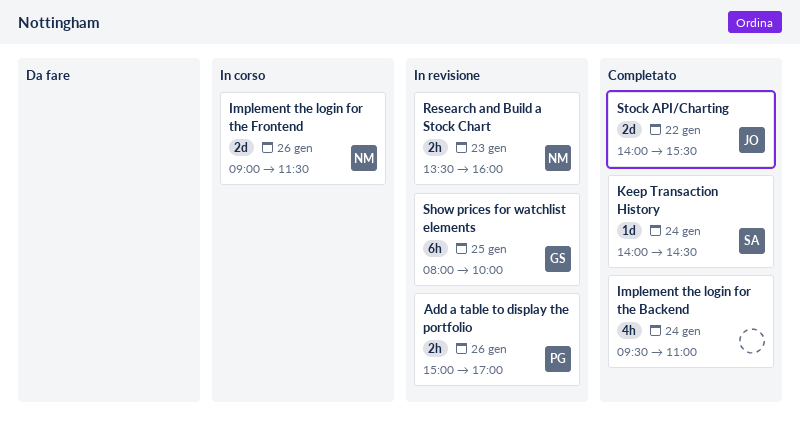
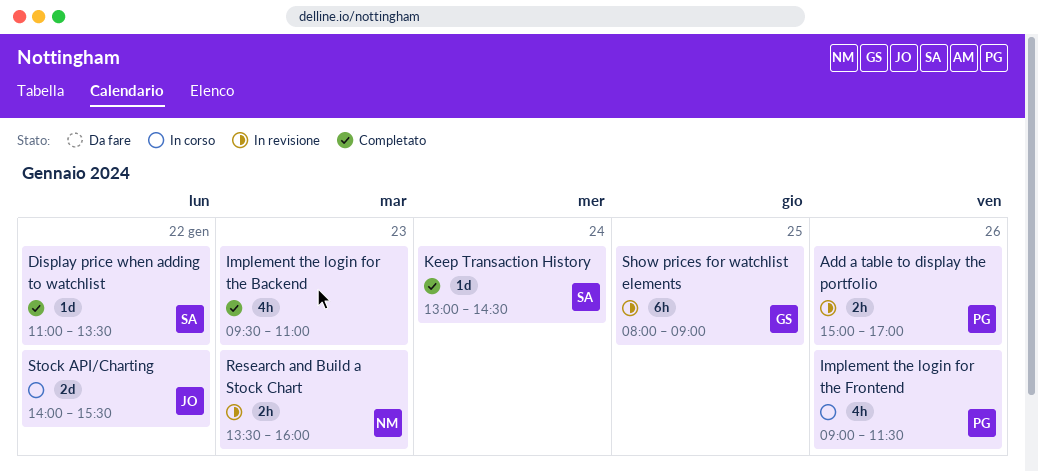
Display price when adding to watchlist: none -> present
Implement the login for the Backend, day: Jan 24 -> Jan 23
Implement the login for the Frontend, owner: NM -> PG
Implement the login for the Frontend, estimate: 2d -> 4h
Keep Transaction History, begins: 14:00 -> 13:00
Show prices for watchlist elements, ends: 10:00 -> 09:00
Stock API/Charting, status: Completato -> In corso

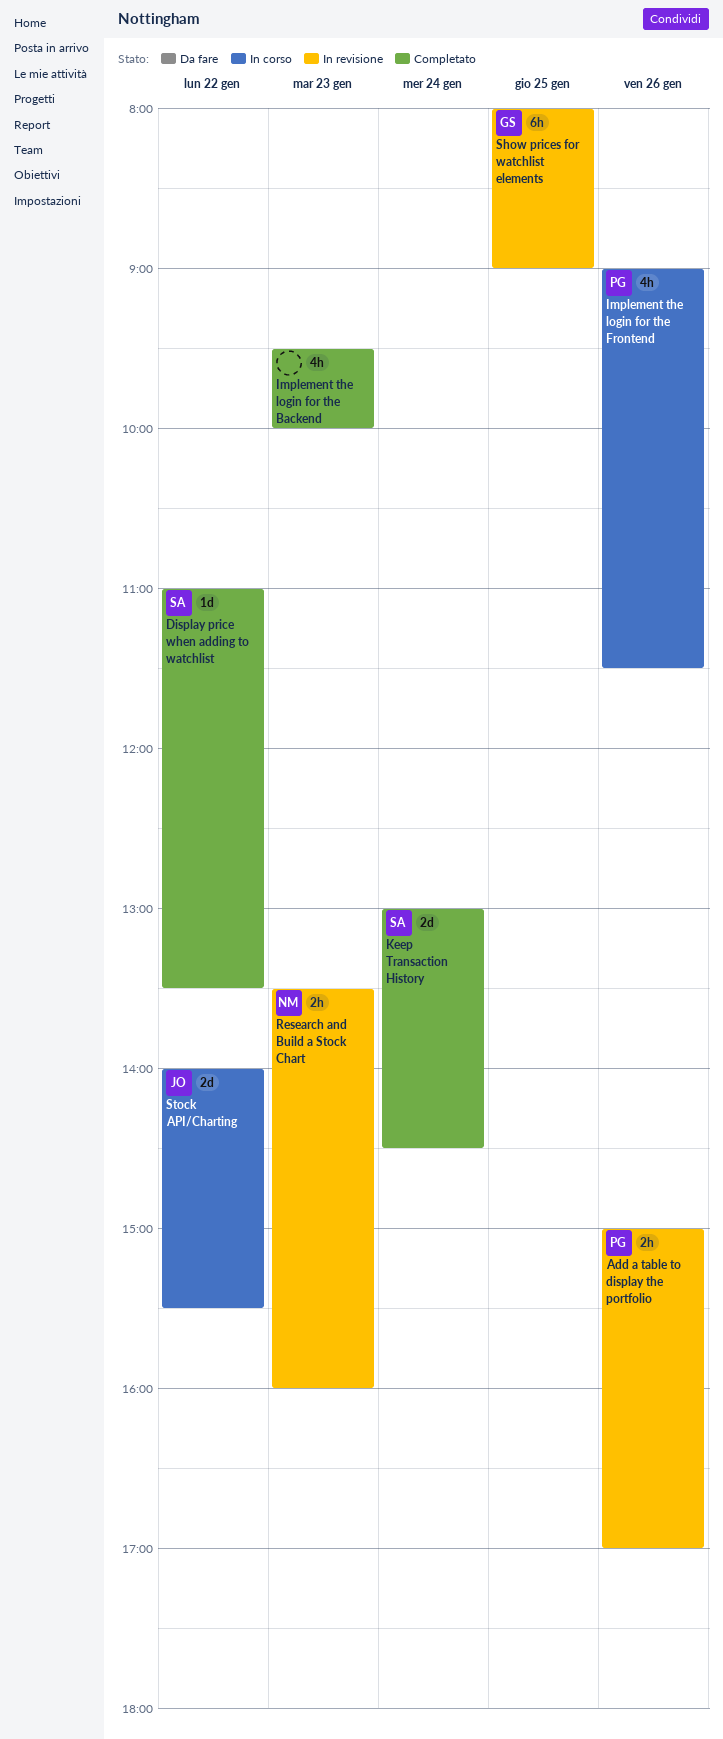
Implement the login for the Backend, ends: 11:00 -> 10:00
Keep Transaction History, estimate: 1d -> 2d

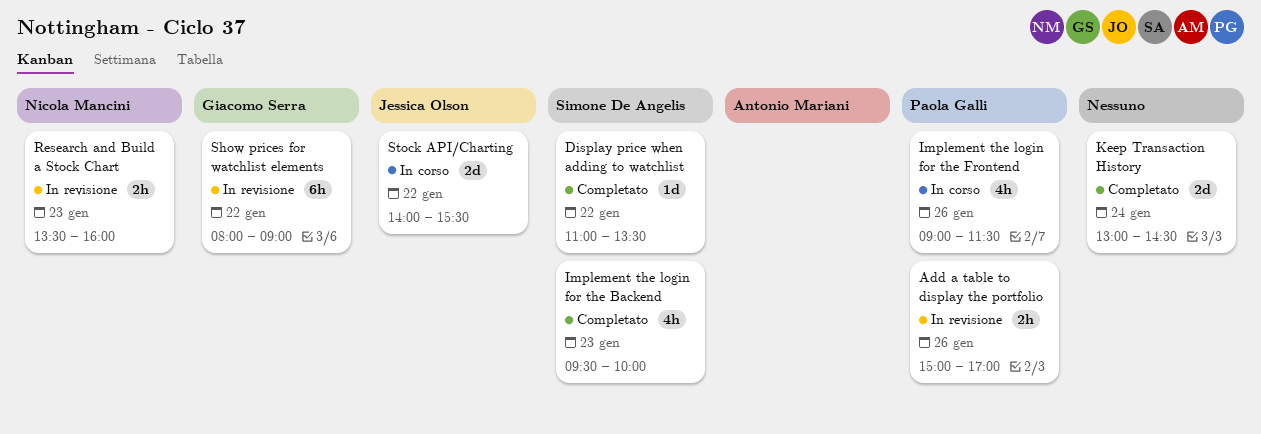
Implement the login for the Backend, owner: none -> Simone De Angelis
Keep Transaction History, owner: Simone De Angelis -> none
Show prices for watchlist elements, day: Jan 25 -> Jan 22

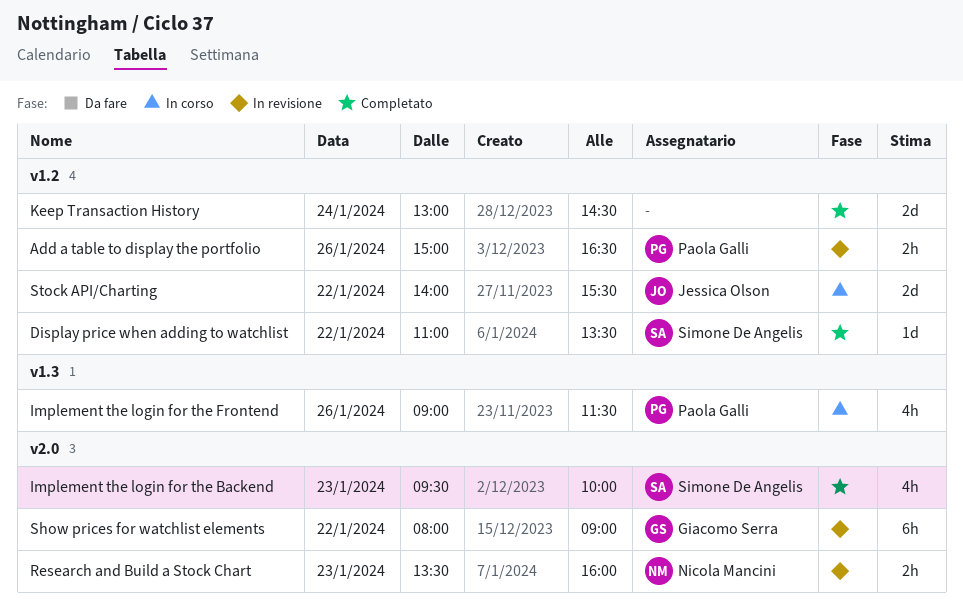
Add a table to display the portfolio, ends: 17:00 -> 16:30

